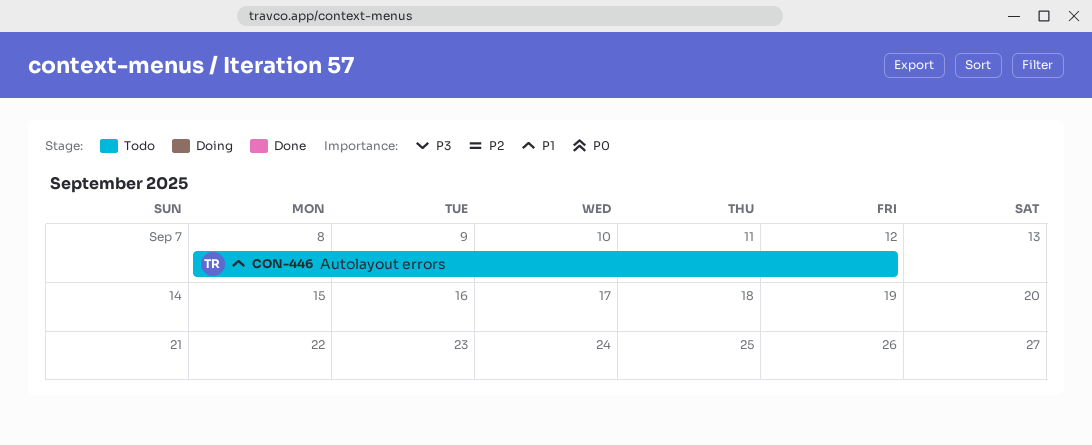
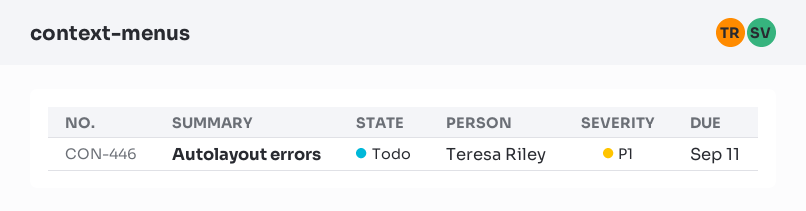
CON-446, due: Sep 12 -> Sep 11

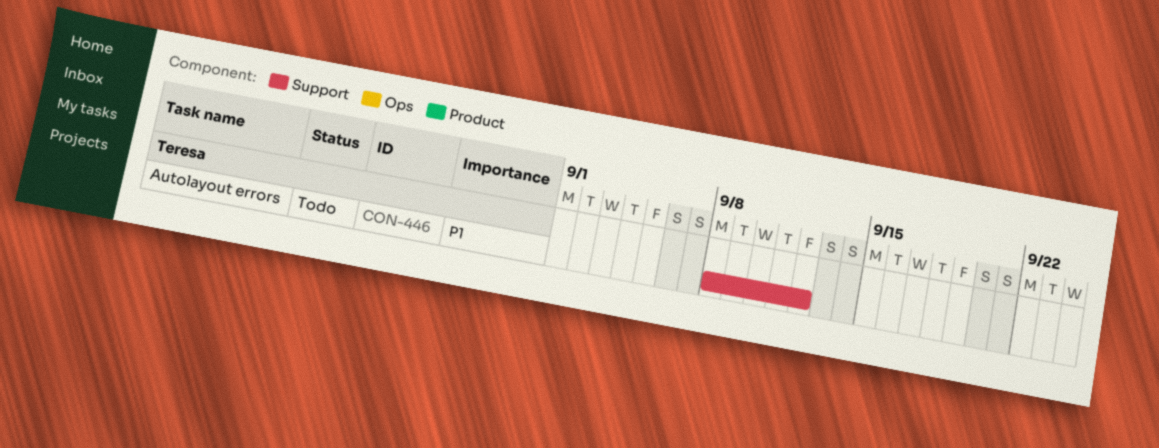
CON-446, due: Sep 11 -> Sep 12

